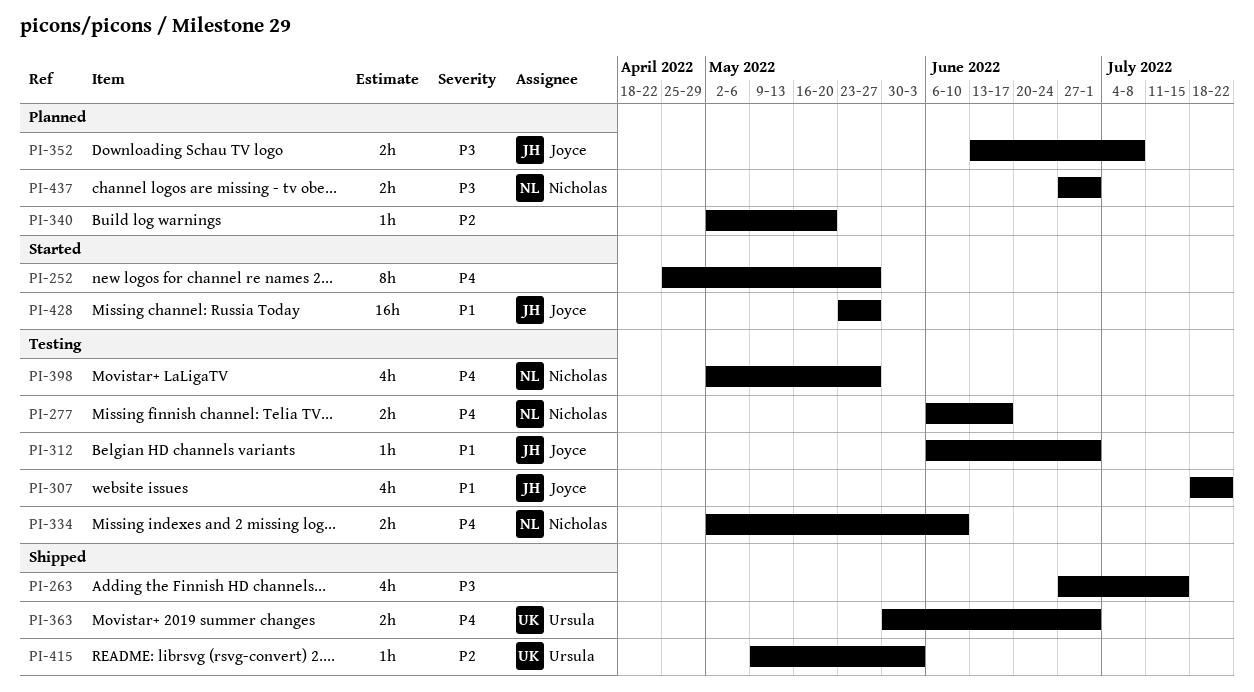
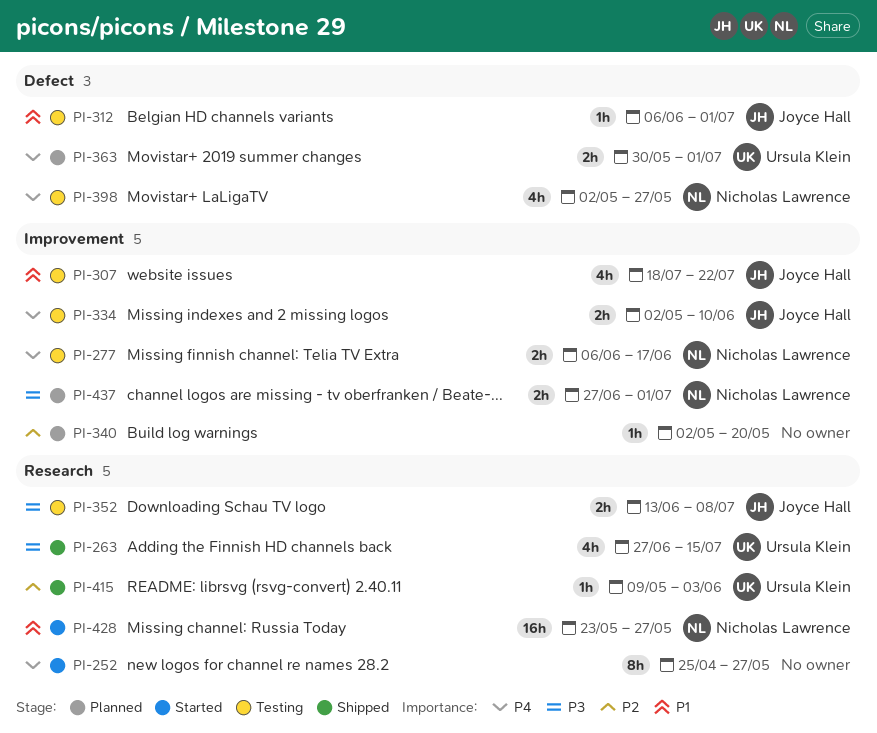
PI-263, owner: none -> Ursula Klein
PI-334, owner: Nicholas Lawrence -> Joyce Hall
PI-352, status: Planned -> Testing
PI-363, status: Shipped -> Planned
PI-428, owner: Joyce Hall -> Nicholas Lawrence

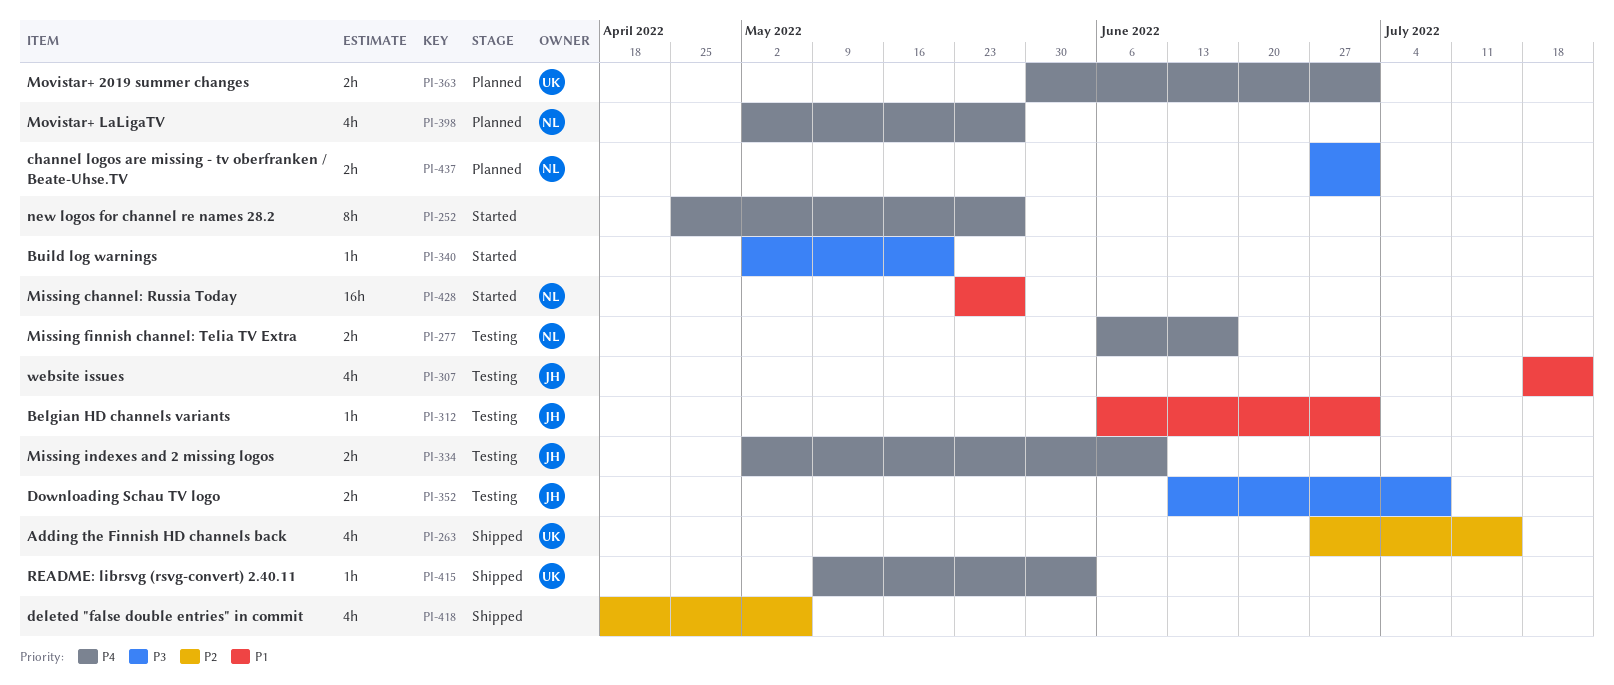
PI-263, priority: P3 -> P2
PI-340, status: Planned -> Started
PI-340, priority: P2 -> P3
PI-398, status: Testing -> Planned
PI-415, priority: P2 -> P4
PI-418: none -> present

